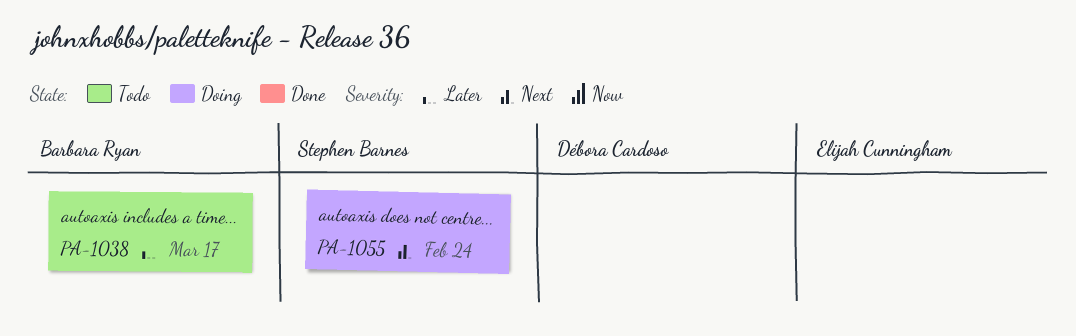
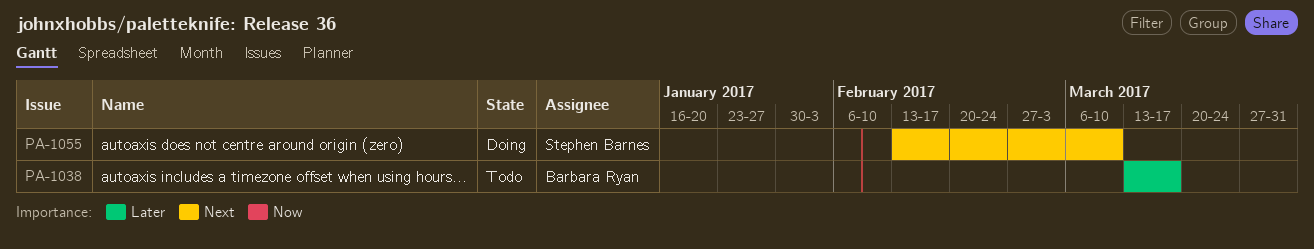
PA-1055, due: Feb 24 -> Mar 10

